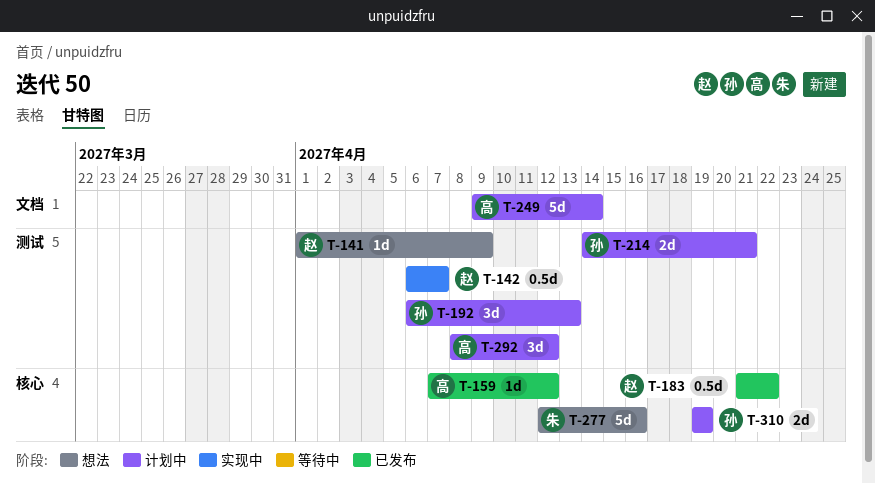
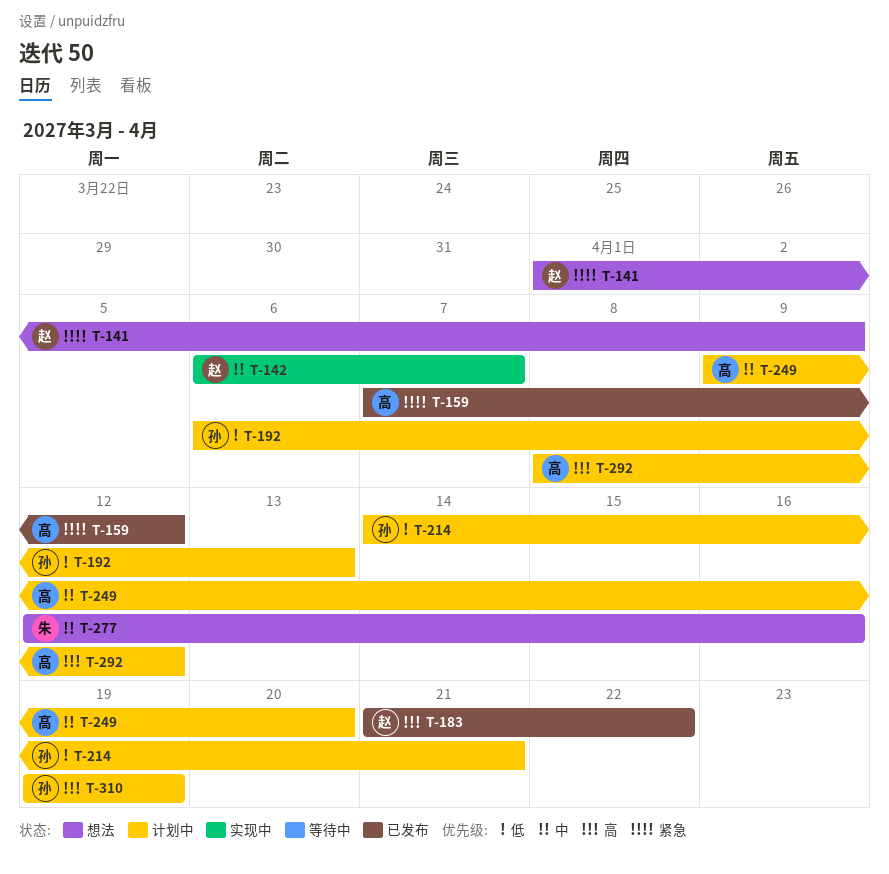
T-249, due: Apr 14 -> Apr 20

